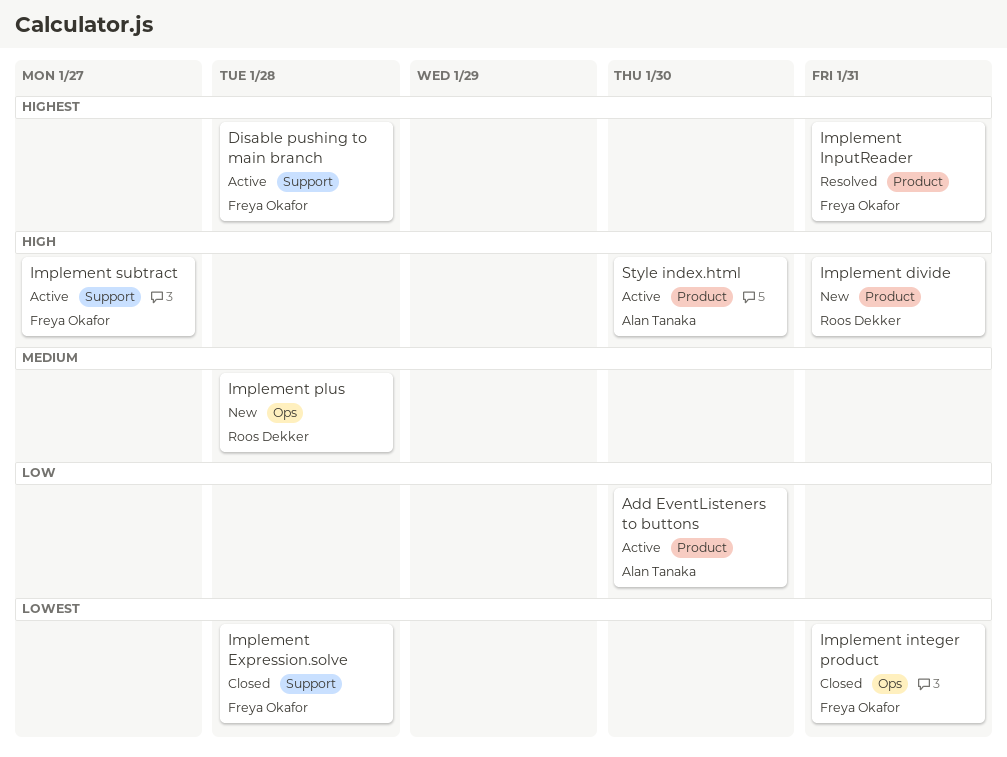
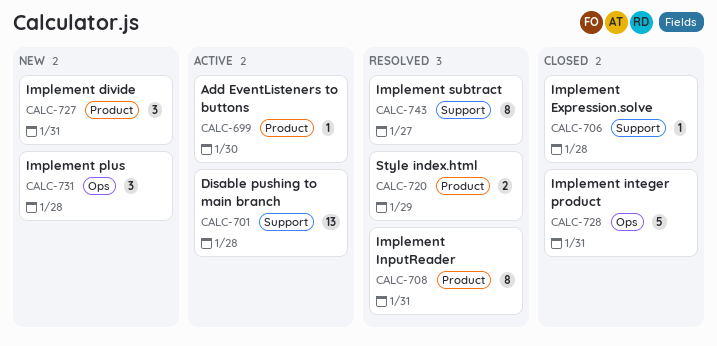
Implement subtract, status: Active -> Resolved
Style index.html, status: Active -> Resolved
Style index.html, due: Jan 30 -> Jan 29

